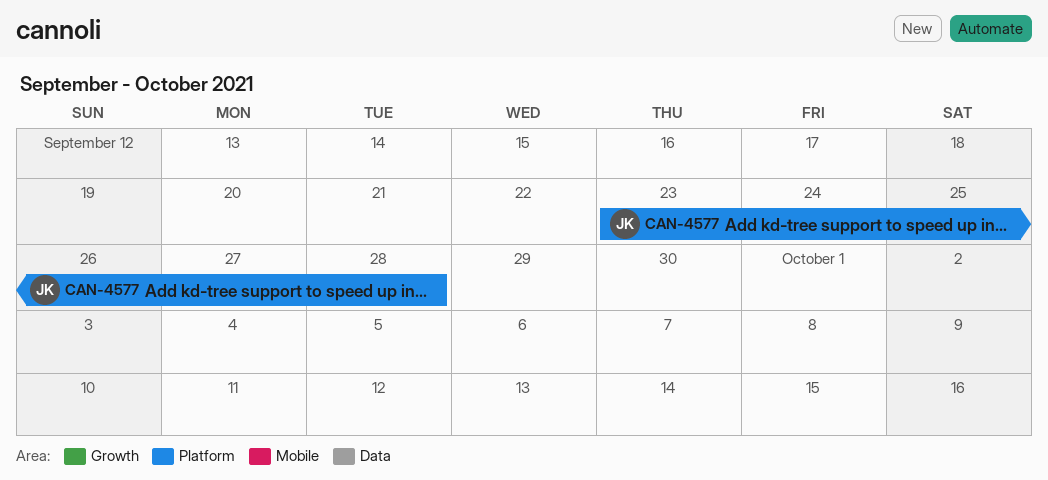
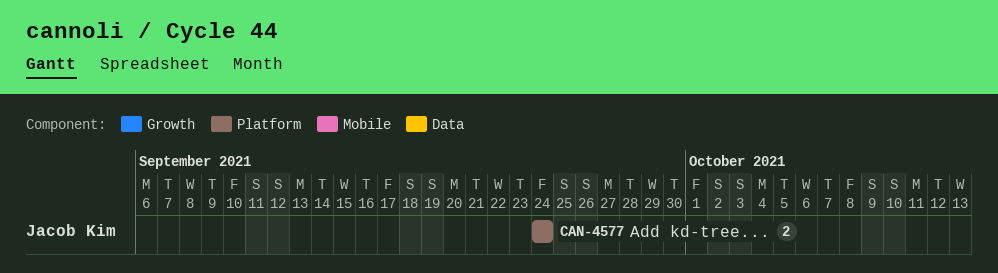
CAN-4577, start: Sep 23 -> Sep 24
CAN-4577, due: Sep 28 -> Sep 24

